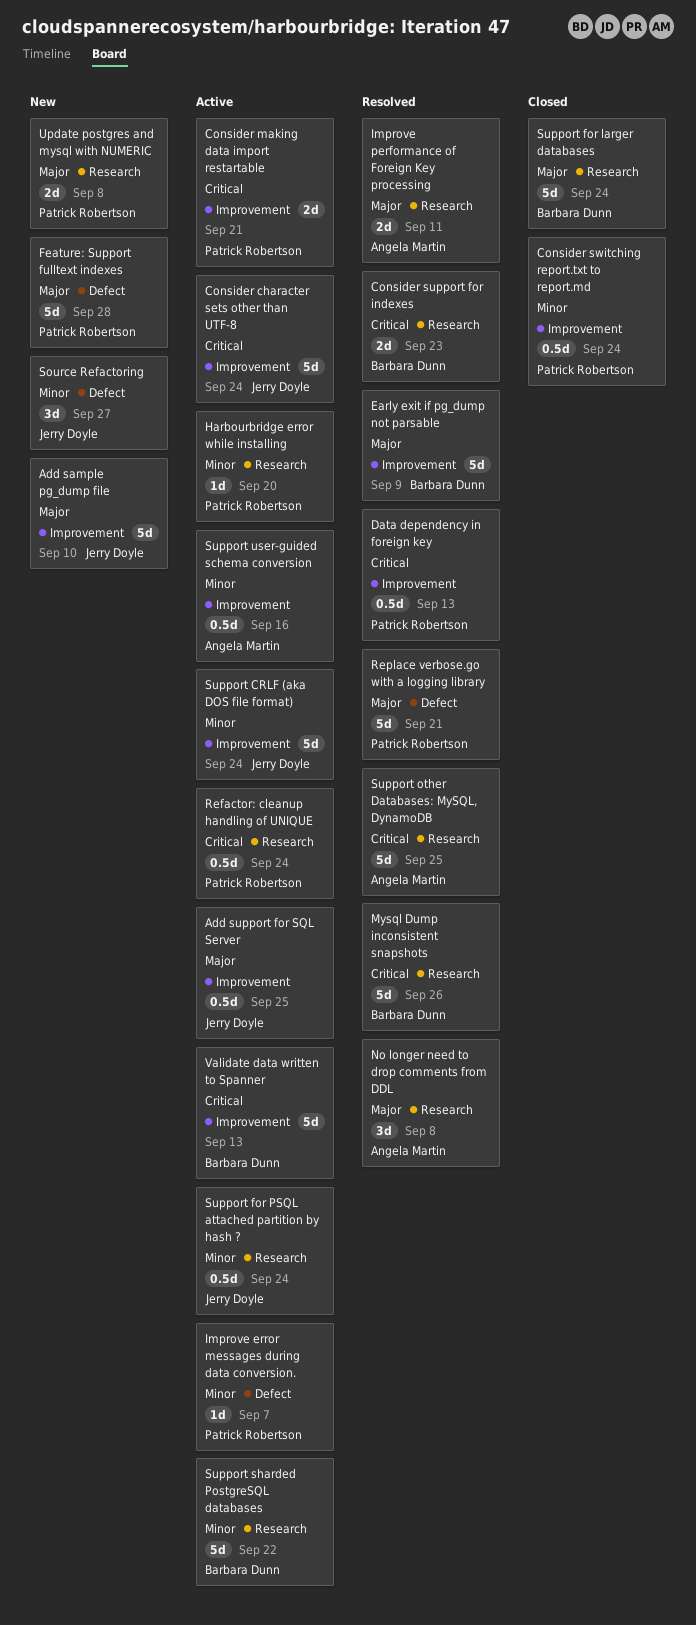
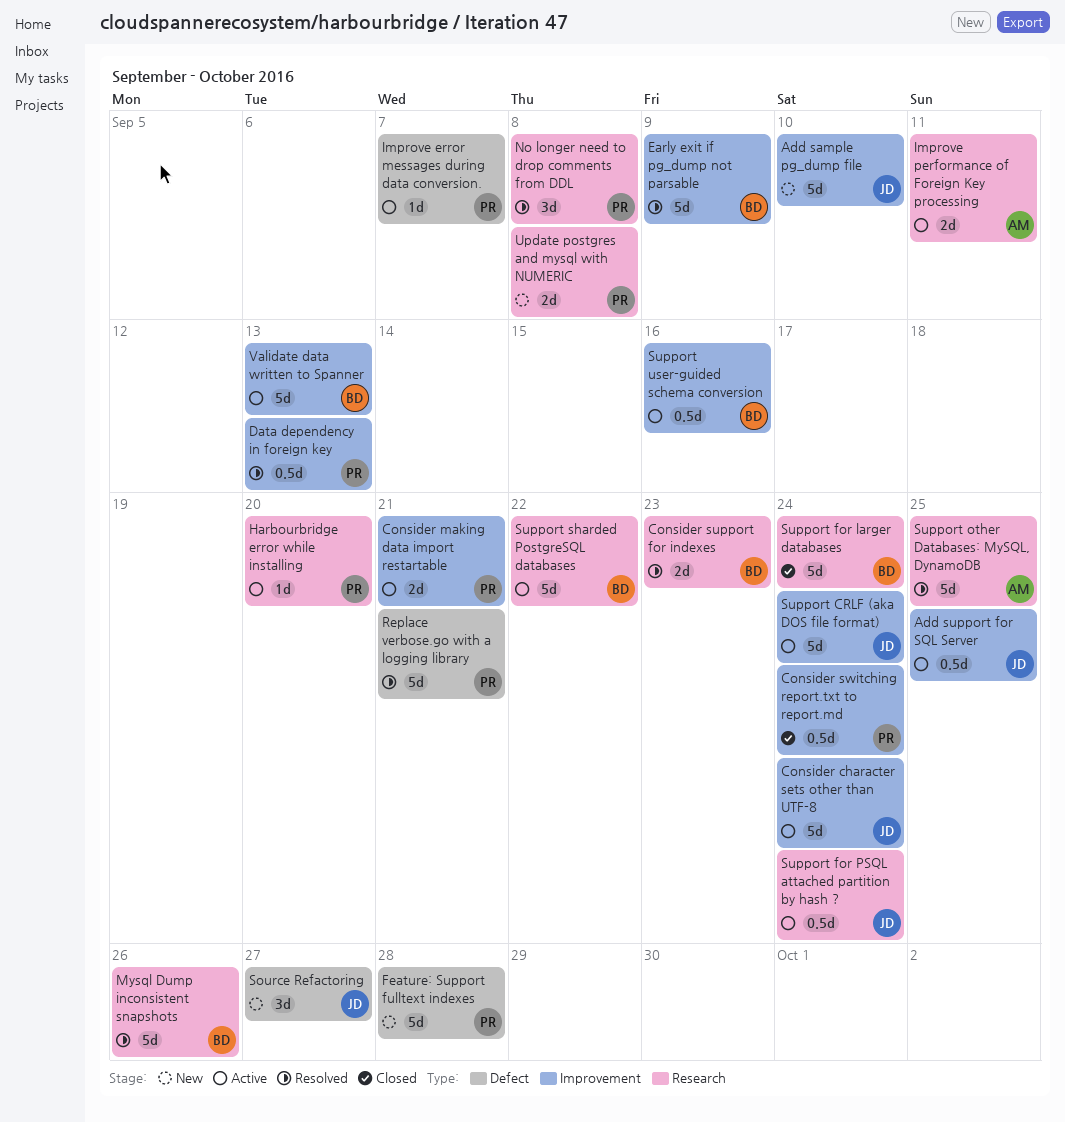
Improve performance of Foreign Key processing, status: Resolved -> Active
No longer need to drop comments from DDL, owner: Angela Martin -> Patrick Robertson
Refactor: cleanup handling of UNIQUE: present -> none
Support user-guided schema conversion, owner: Angela Martin -> Barbara Dunn

